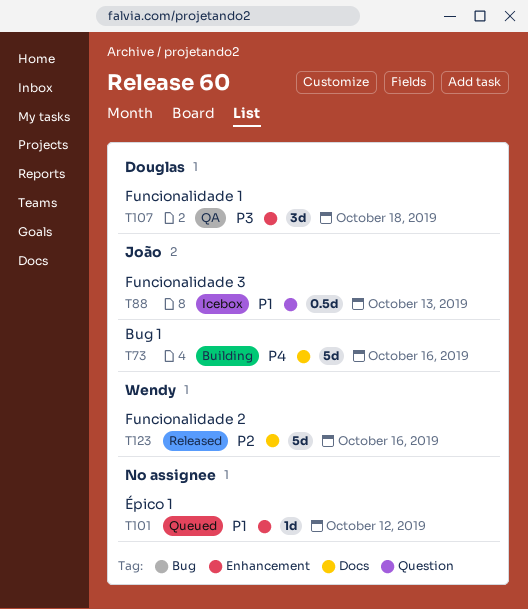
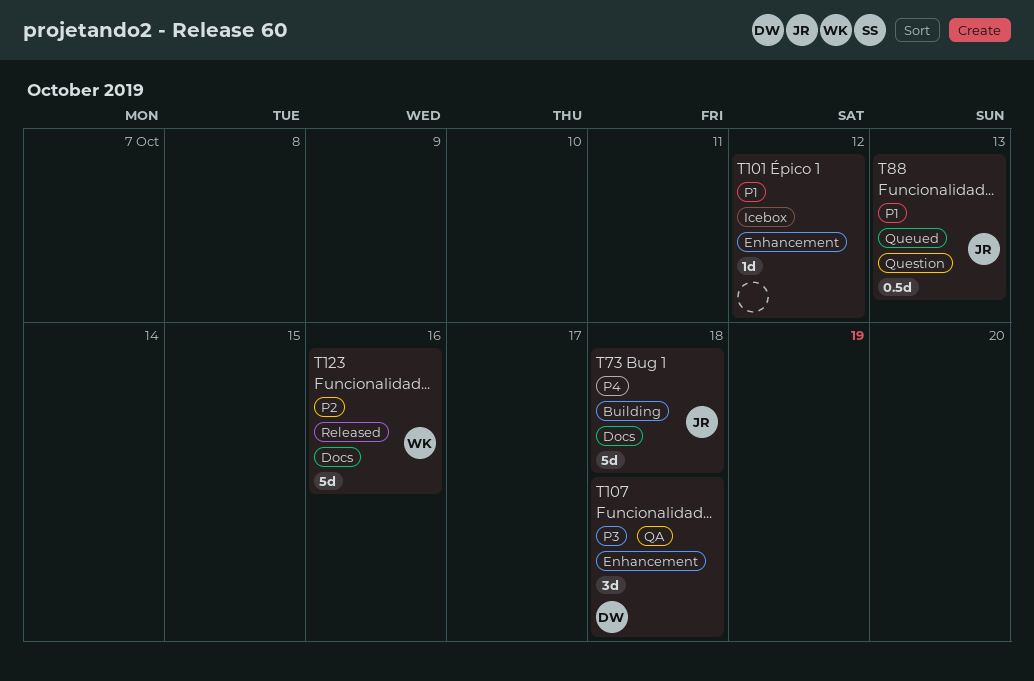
T73, due: Oct 16 -> Oct 18
T88, status: Icebox -> Queued
T101, status: Queued -> Icebox

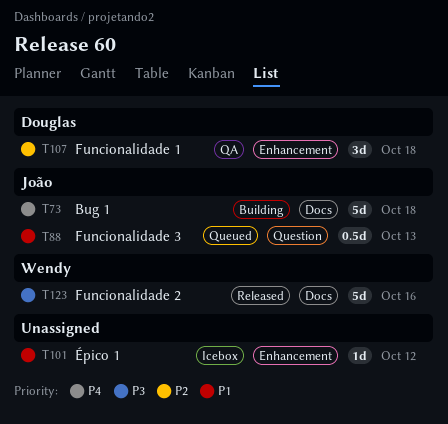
T107, priority: P3 -> P2
T123, priority: P2 -> P3

